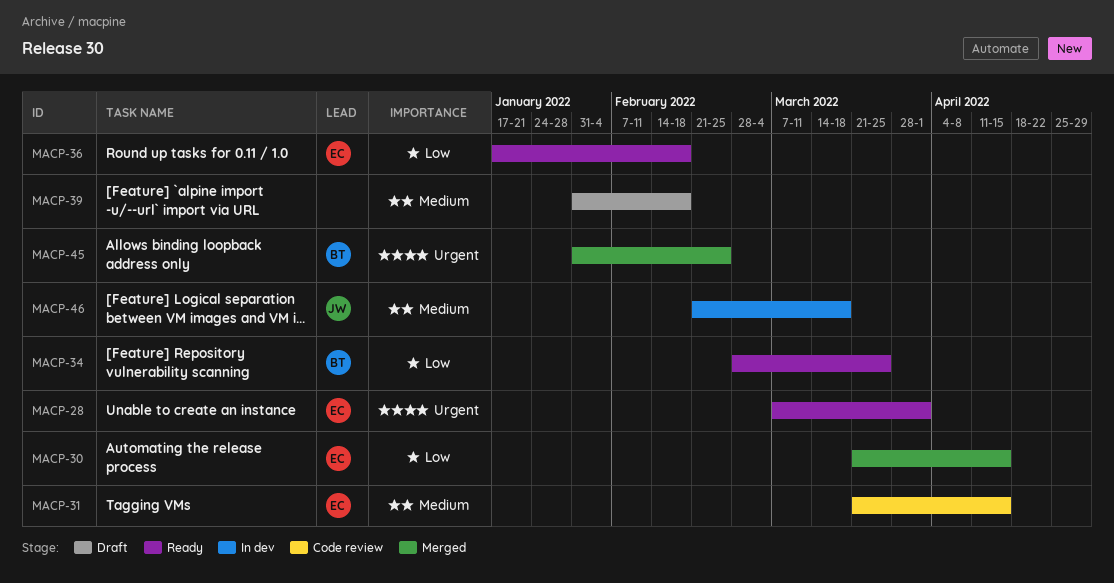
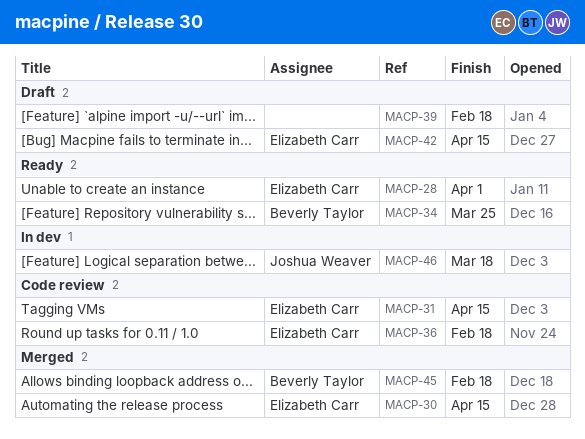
MACP-36, status: Ready -> Code review
MACP-42: none -> present
MACP-45, due: Feb 25 -> Feb 18

